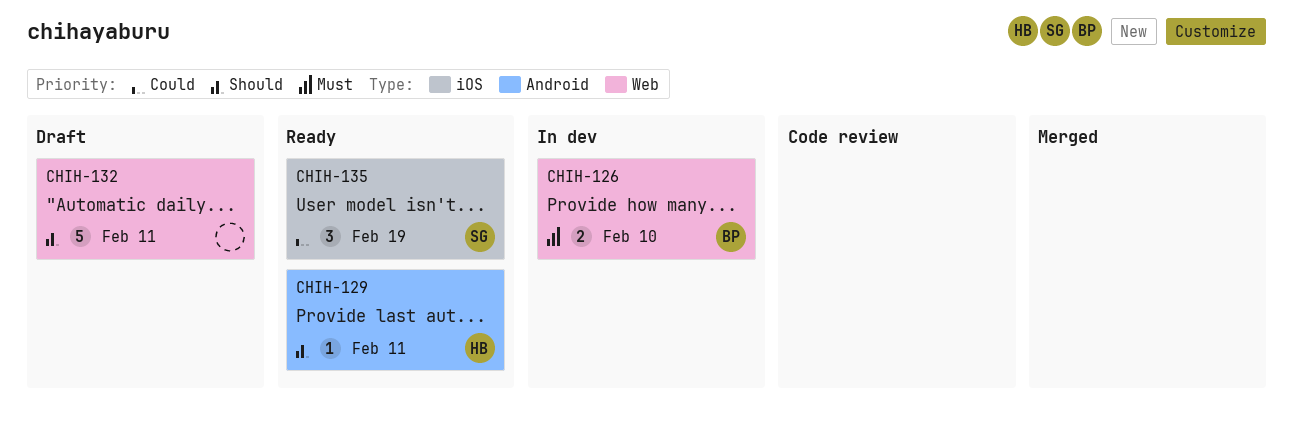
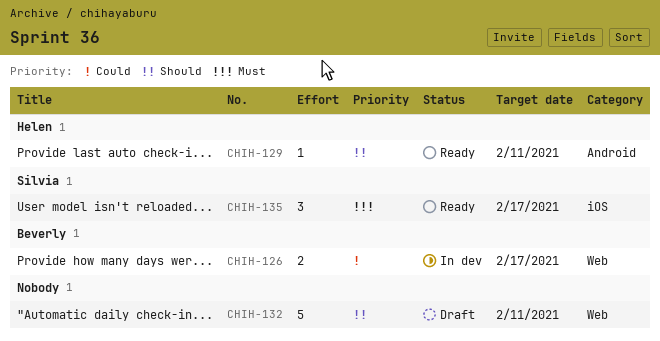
CHIH-126, priority: Must -> Could
CHIH-126, due: Feb 10 -> Feb 17
CHIH-135, priority: Could -> Must
CHIH-135, due: Feb 19 -> Feb 17

